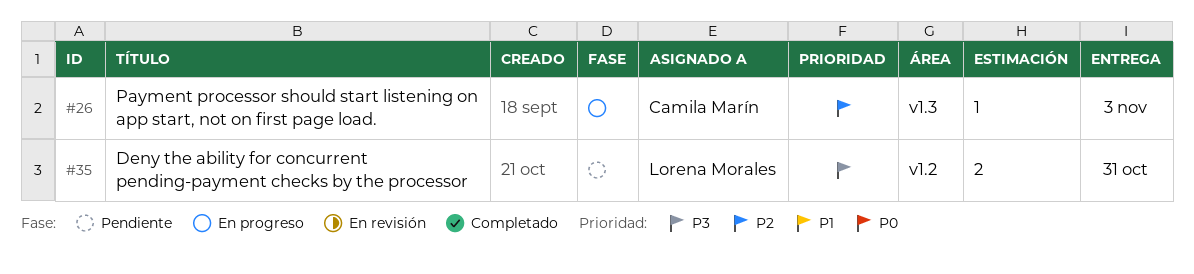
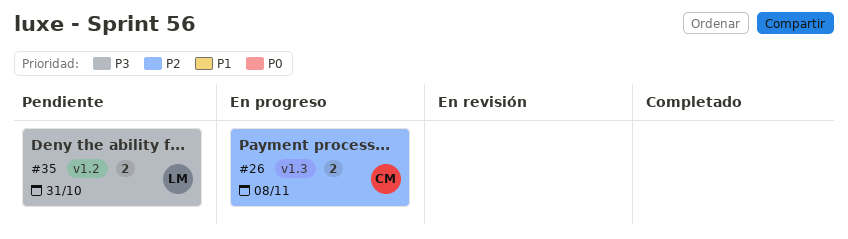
#26, estimate: 1 -> 2
#26, due: Nov 3 -> Nov 8

